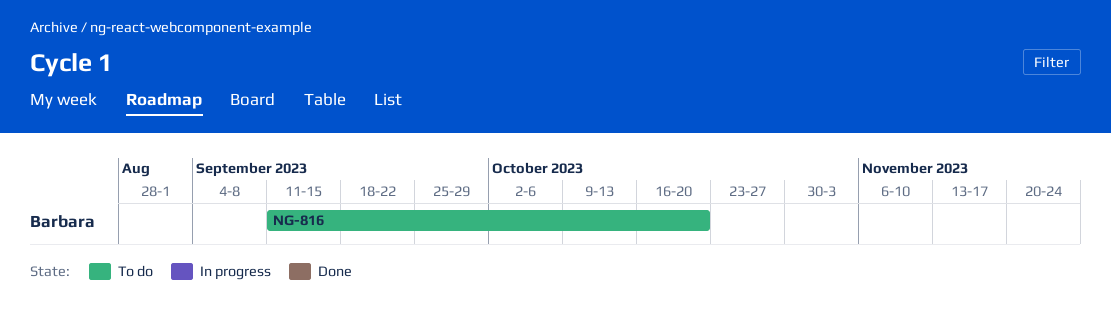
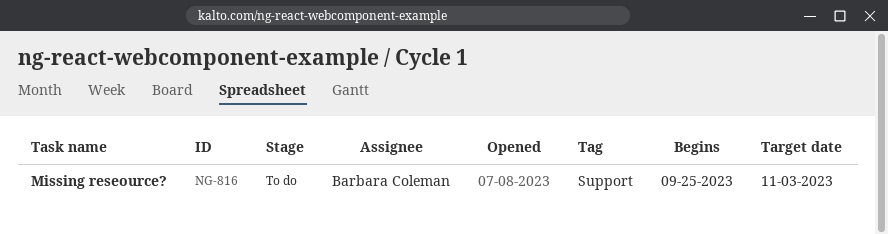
NG-816, start: Sep 11 -> Sep 25
NG-816, due: Oct 20 -> Nov 3

